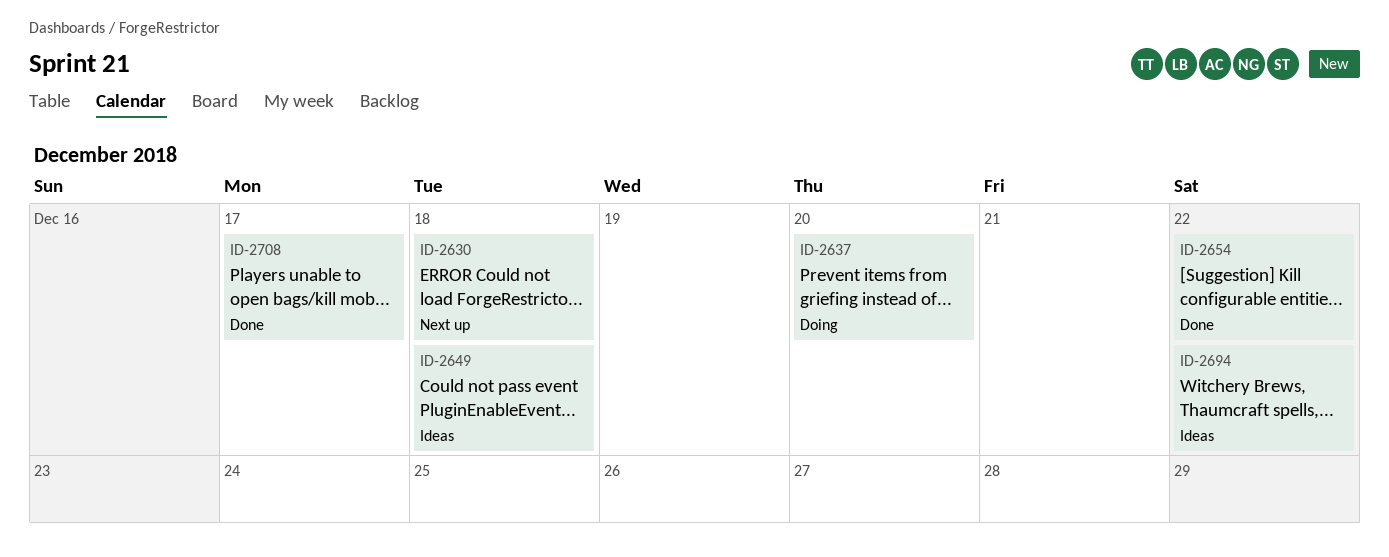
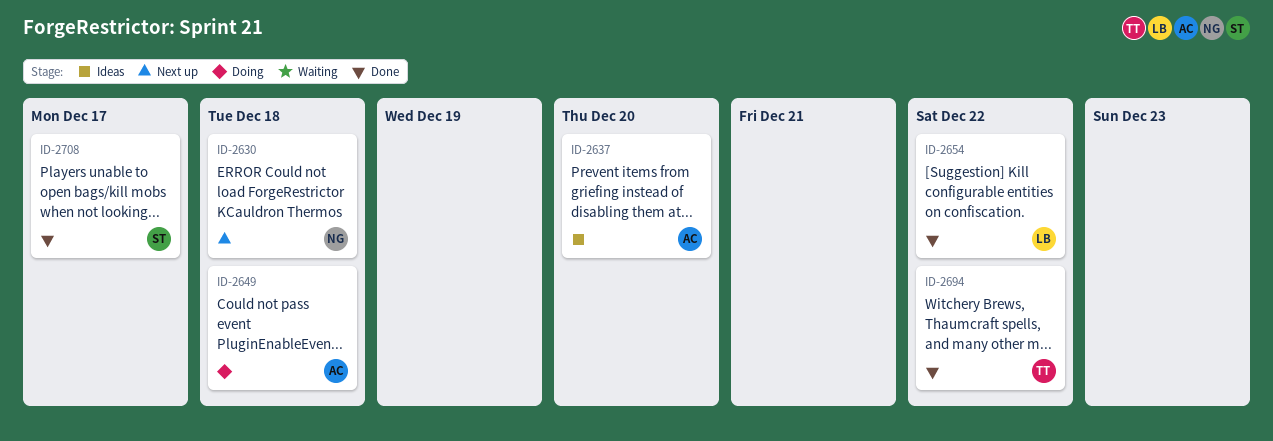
ID-2637, status: Doing -> Ideas
ID-2649, status: Ideas -> Doing
ID-2694, status: Ideas -> Done

